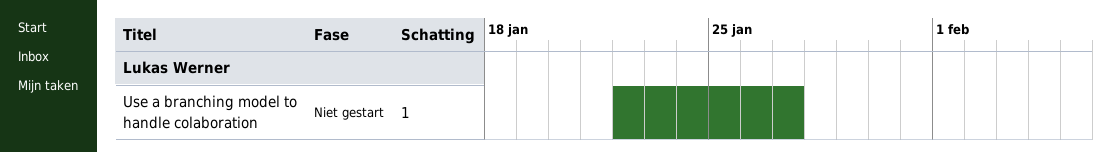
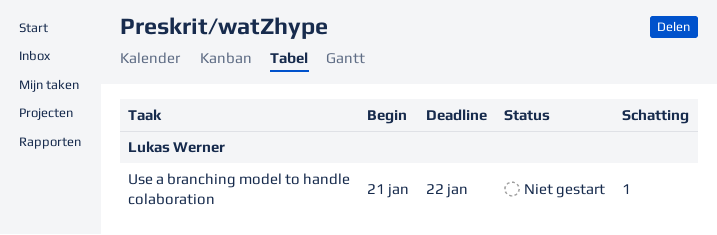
Use a branching model to handle colaboration, start: Jan 22 -> Jan 21
Use a branching model to handle colaboration, due: Jan 27 -> Jan 22

